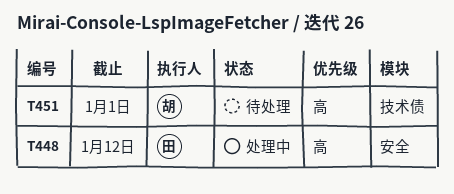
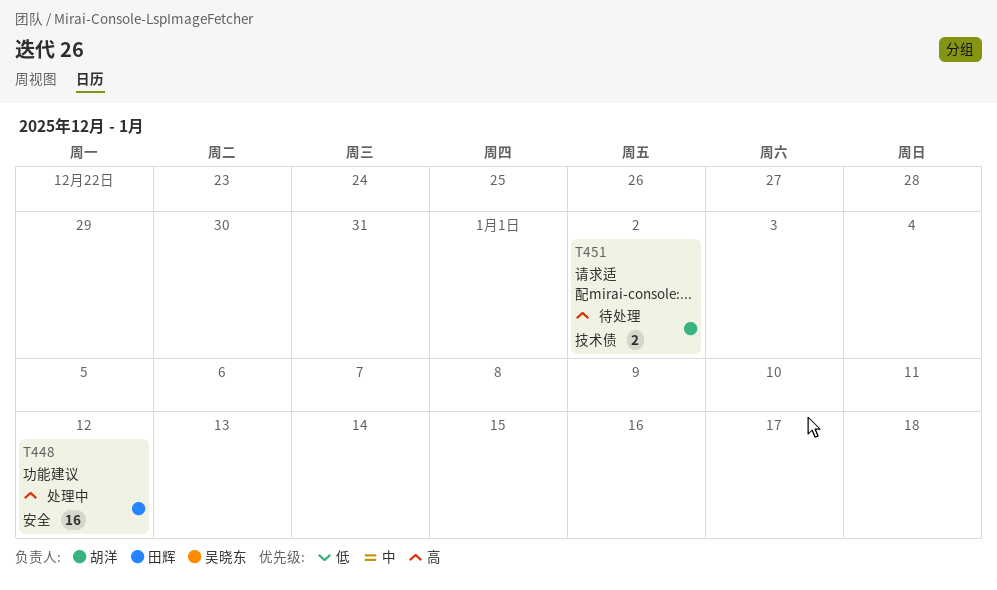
T451, due: Jan 1 -> Jan 2

